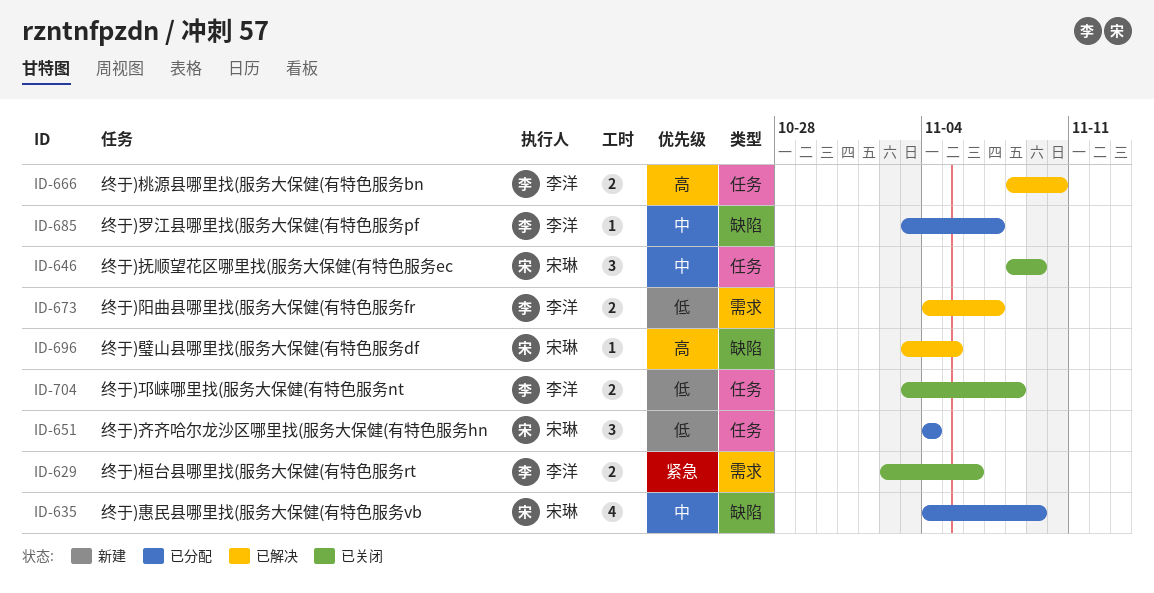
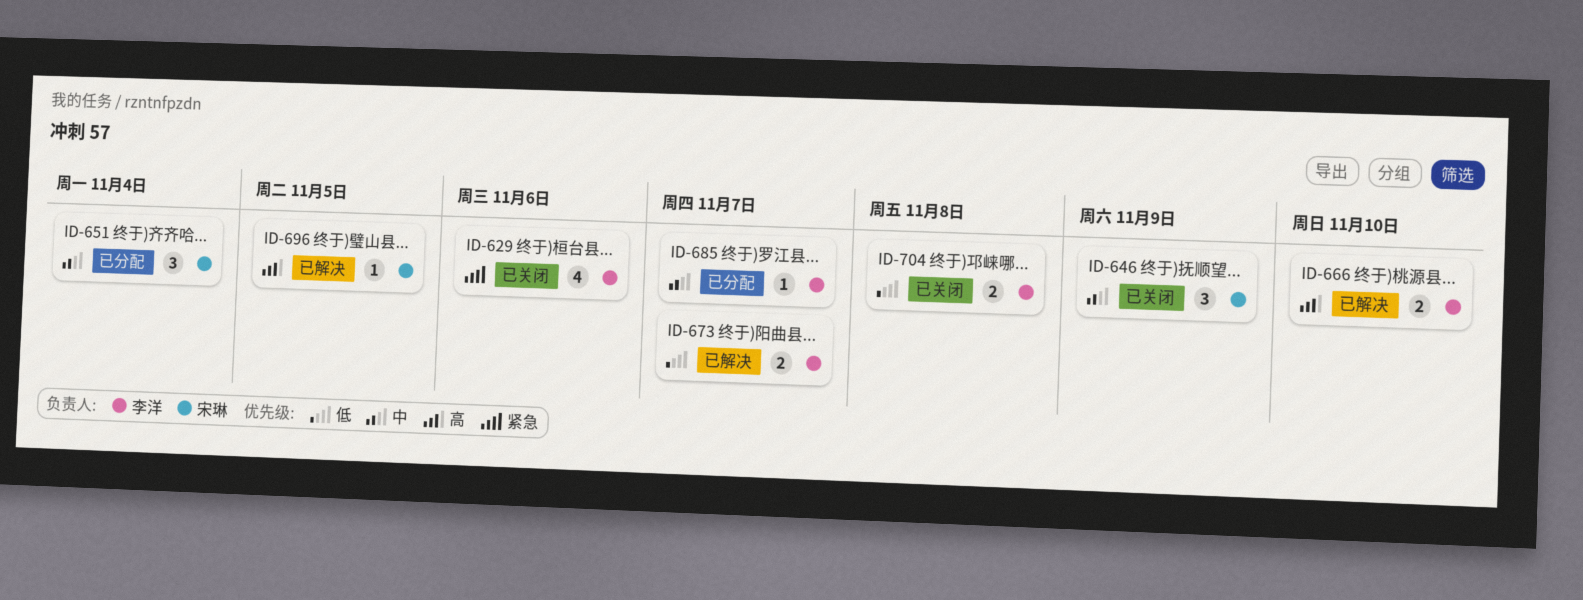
ID-629, estimate: 2 -> 4
ID-635: present -> none
ID-651, priority: 低 -> 中

